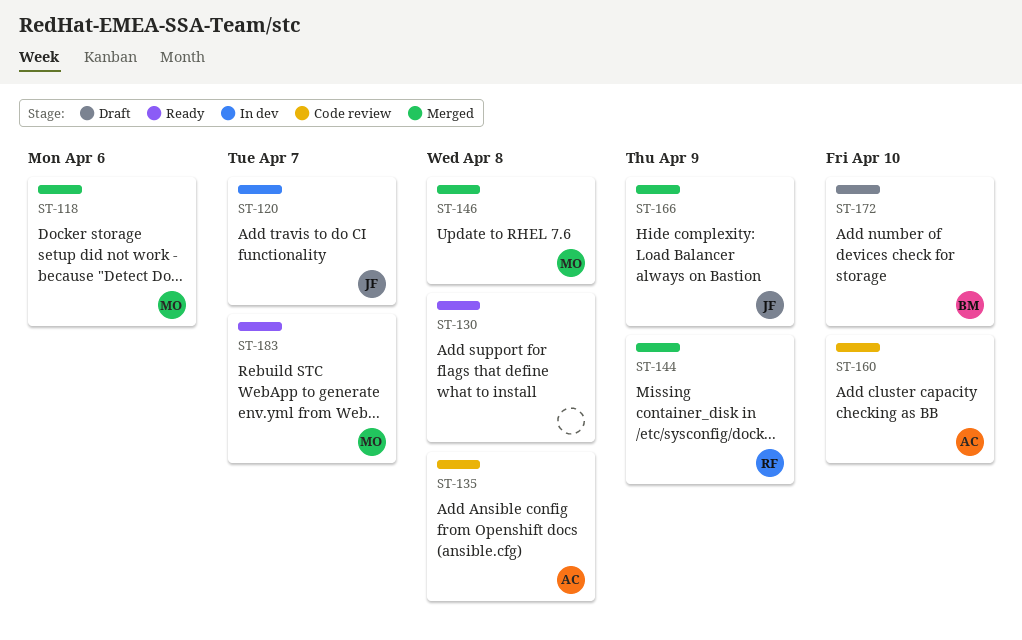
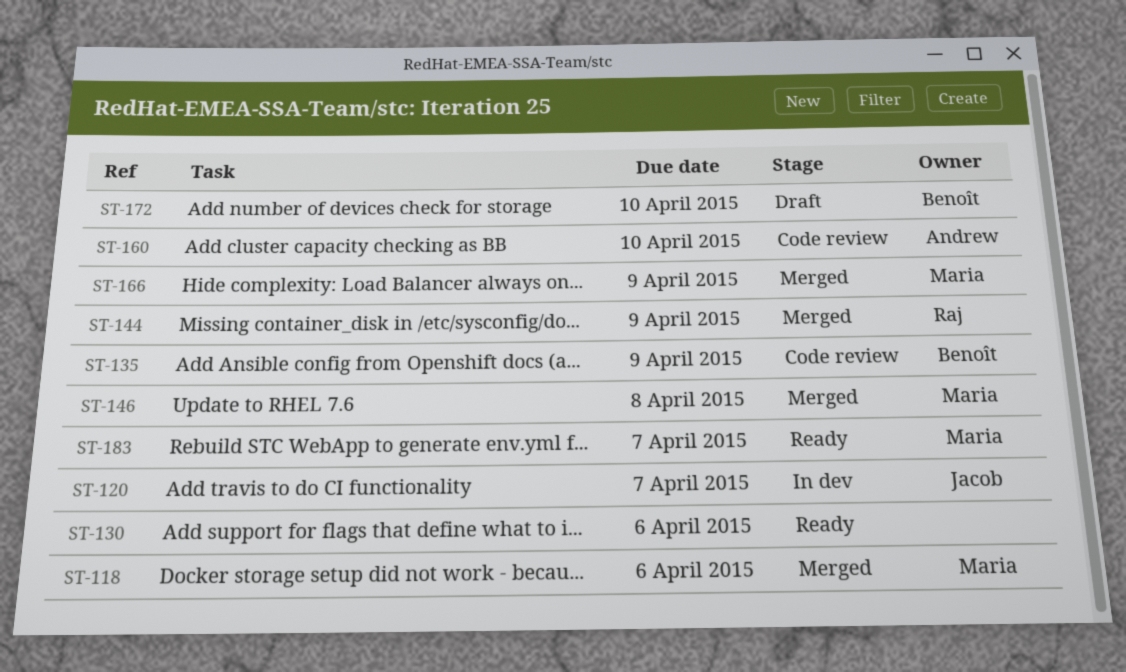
ST-130, due: Apr 8 -> Apr 6
ST-135, owner: Andrew -> Benoît
ST-135, due: Apr 8 -> Apr 9
ST-166, owner: Jacob -> Maria

